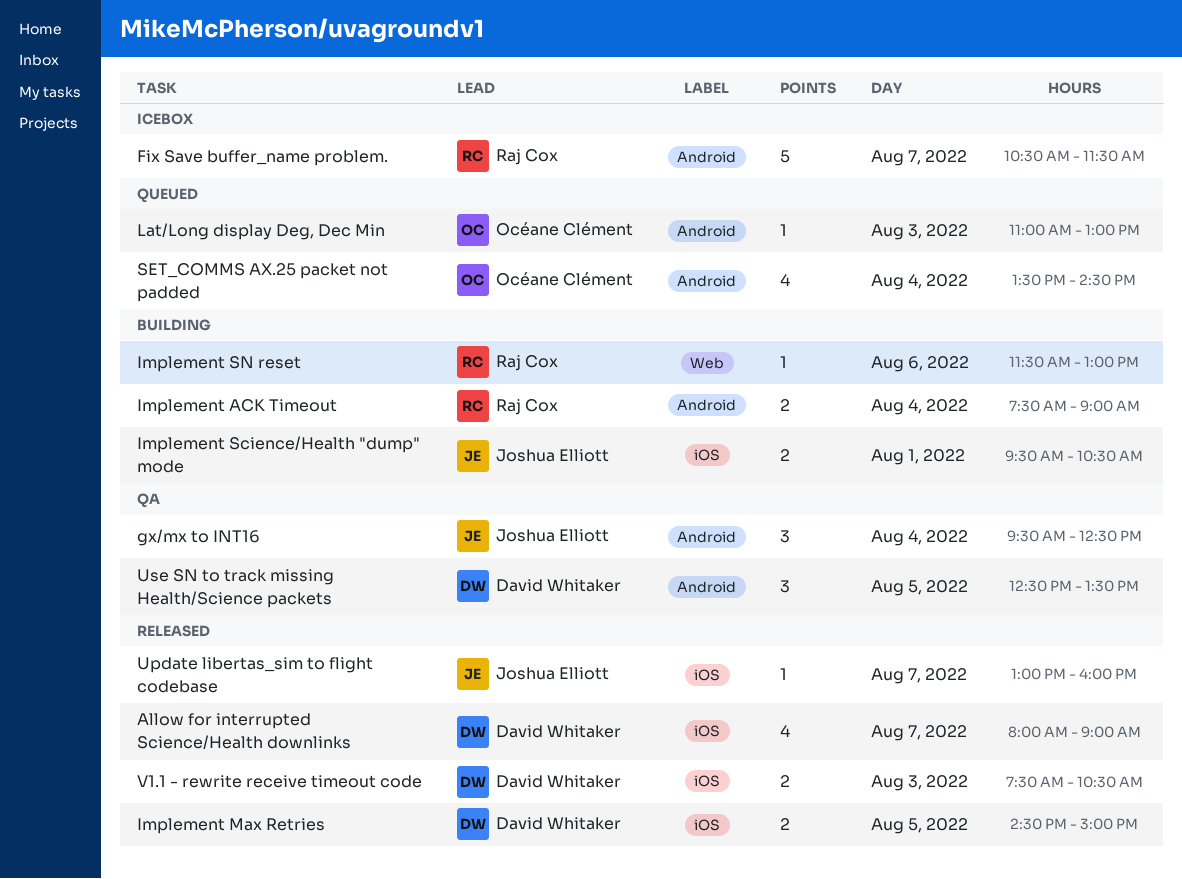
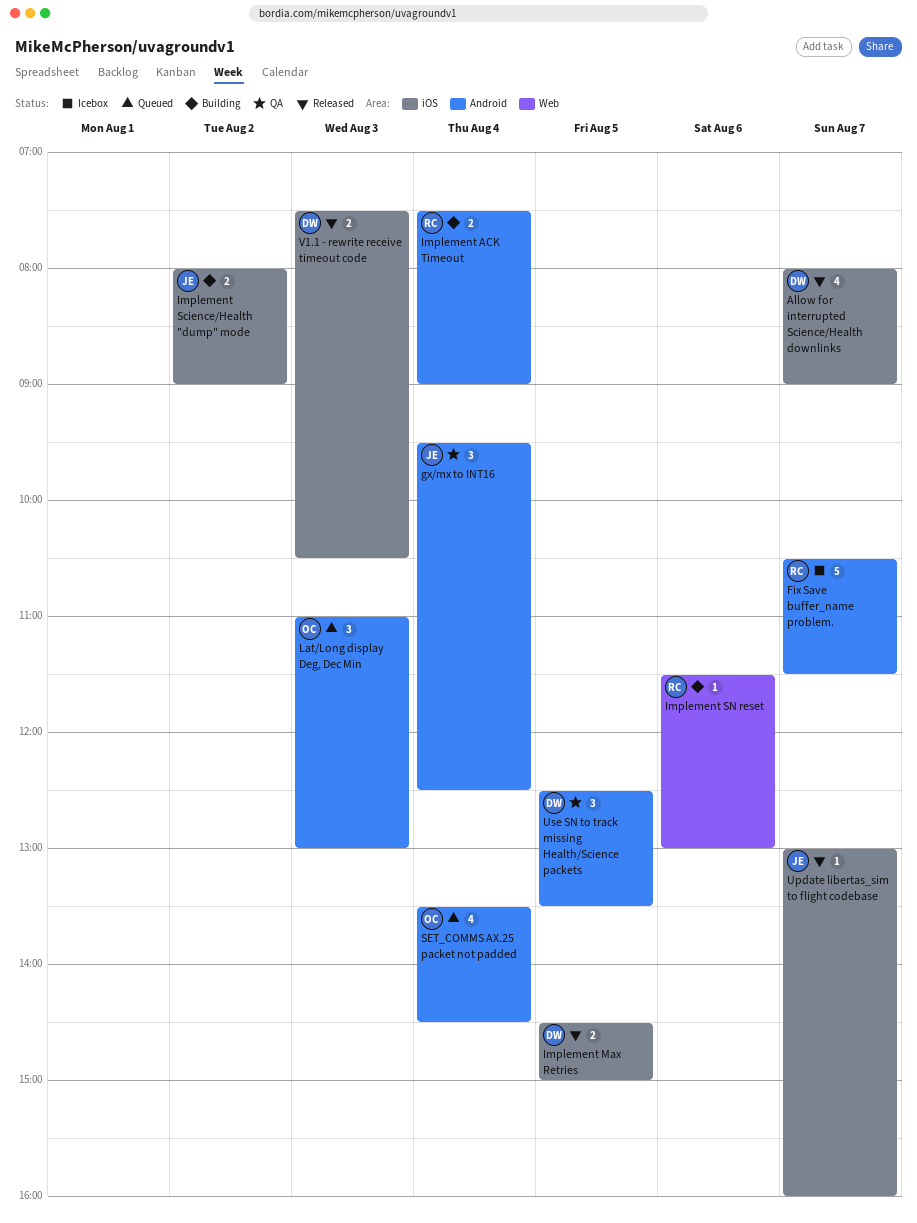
Implement Science/Health "dump" mode, day: Aug 1 -> Aug 2
Implement Science/Health "dump" mode, begins: 09:30 -> 08:00
Implement Science/Health "dump" mode, ends: 10:30 -> 09:00
Lat/Long display Deg, Dec Min, estimate: 1 -> 3

